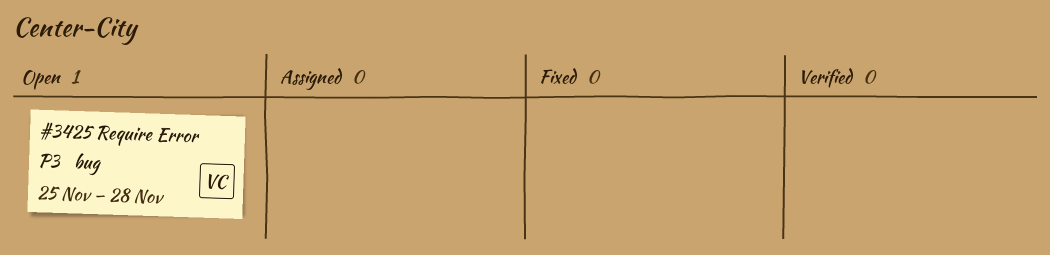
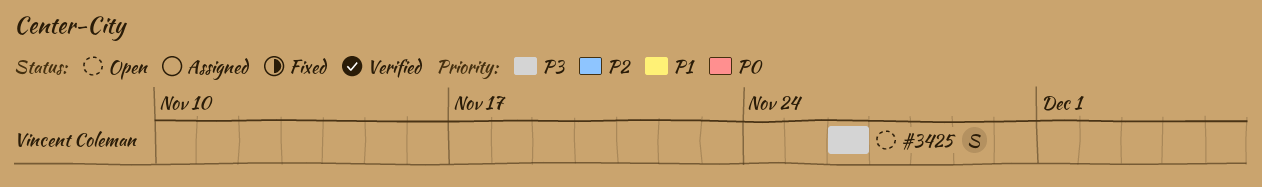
#3425, start: Nov 25 -> Nov 26
#3425, due: Nov 28 -> Nov 26

